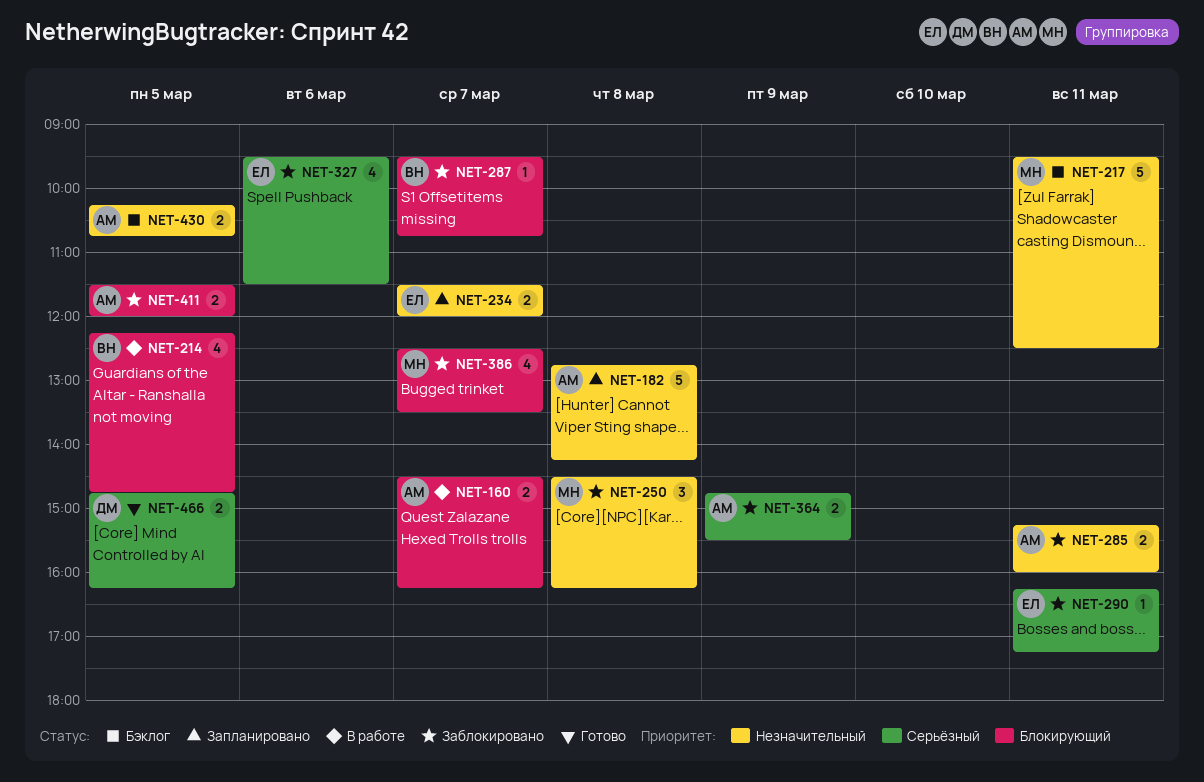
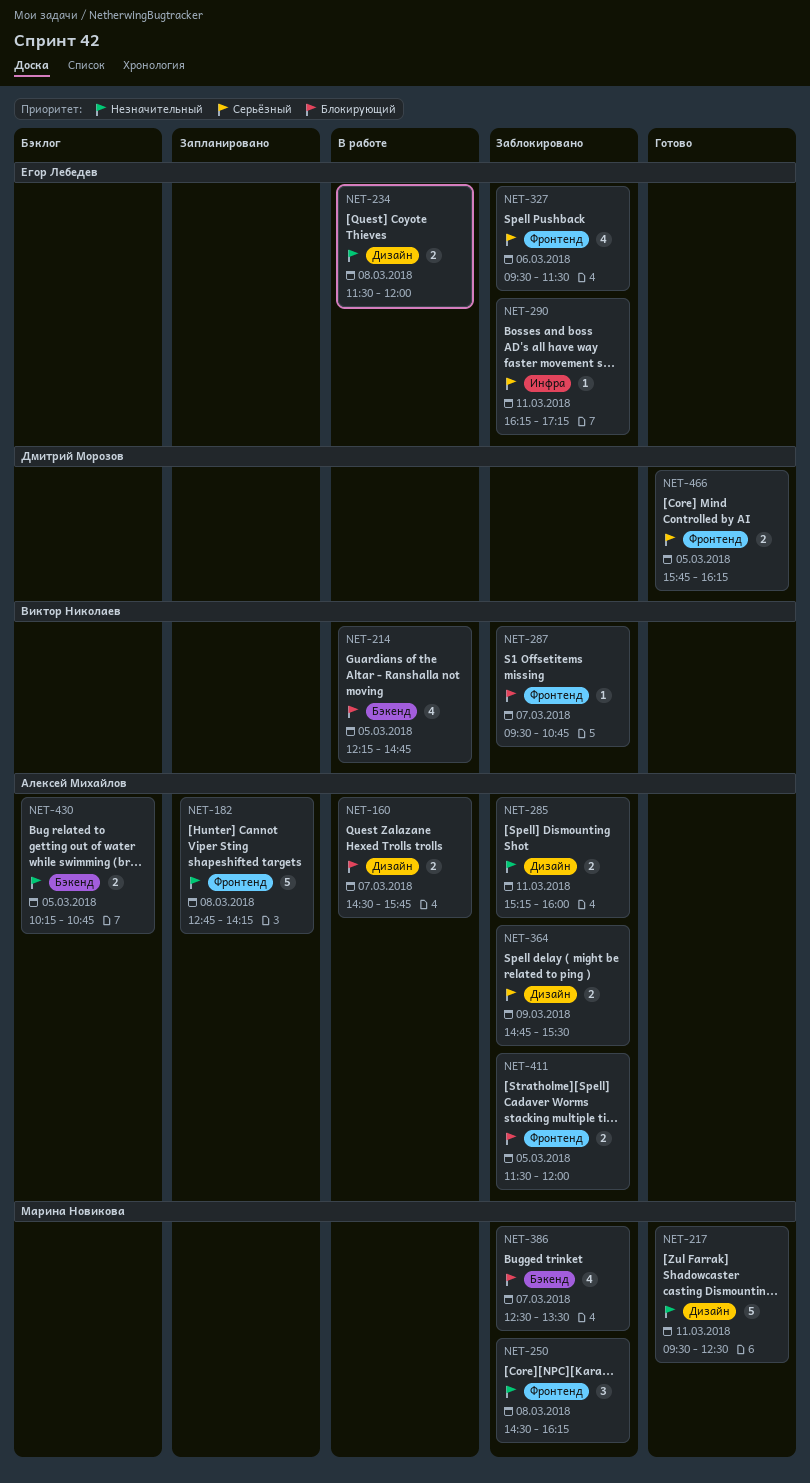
NET-160, ends: 16:15 -> 15:45
NET-217, status: Бэклог -> Готово
NET-234, status: Запланировано -> В работе
NET-234, day: Mar 7 -> Mar 8
NET-466, begins: 14:45 -> 15:45

